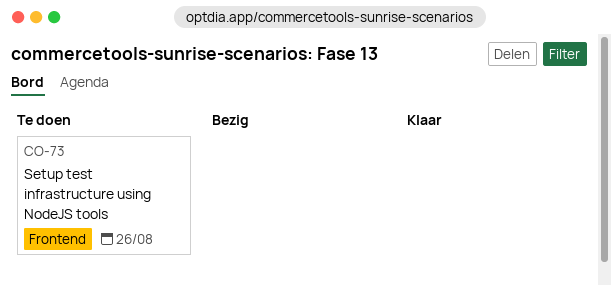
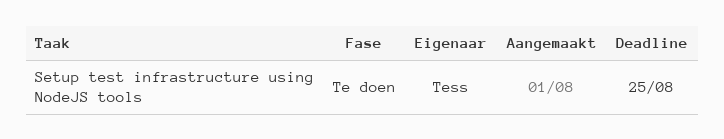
Setup test infrastructure using NodeJS tools, due: Aug 26 -> Aug 25

